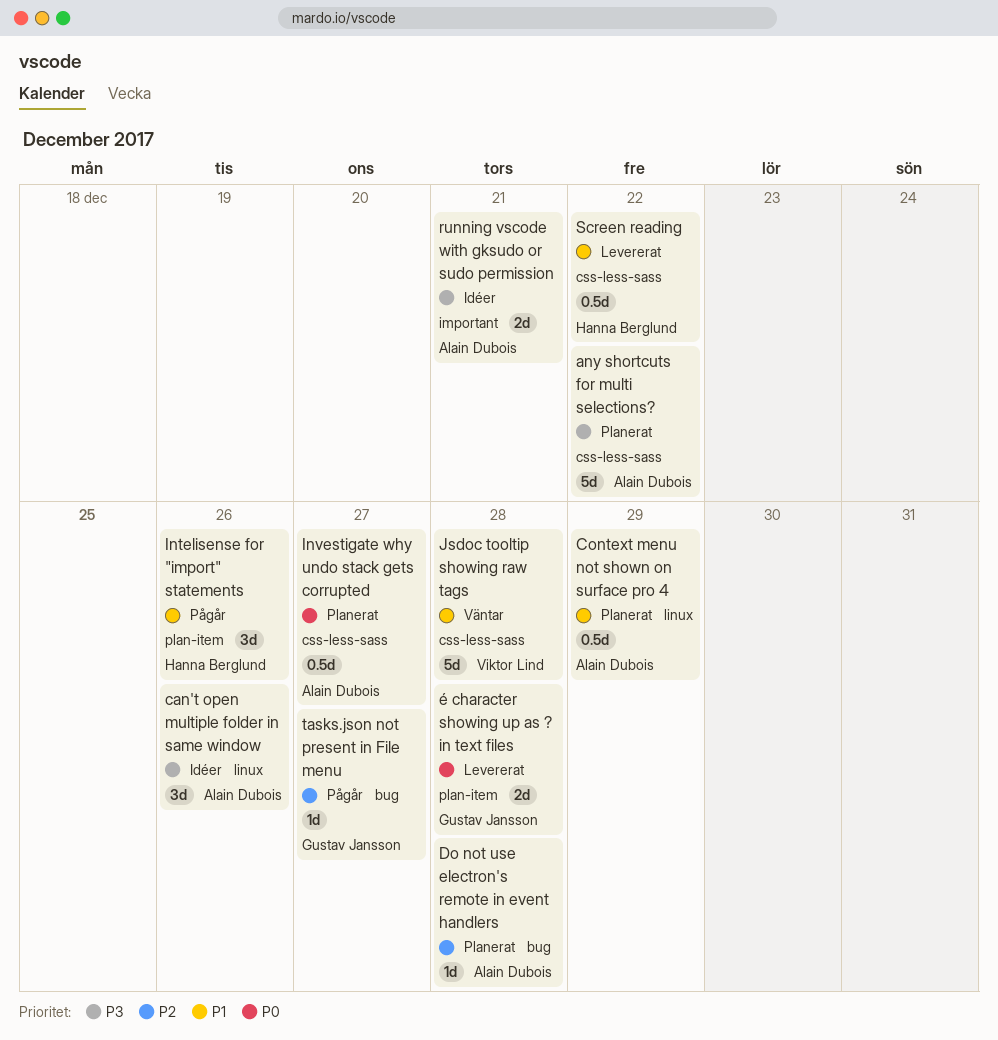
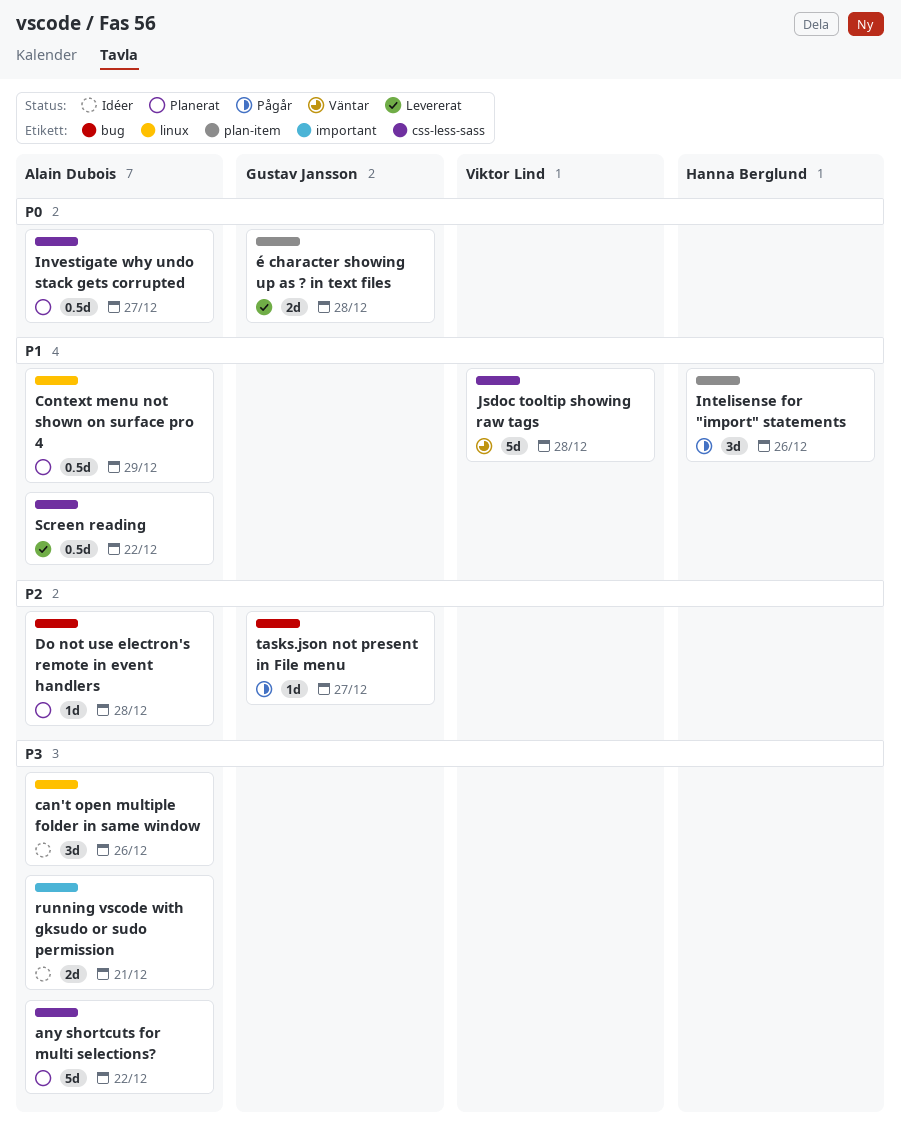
Screen reading, owner: Hanna Berglund -> Alain Dubois

